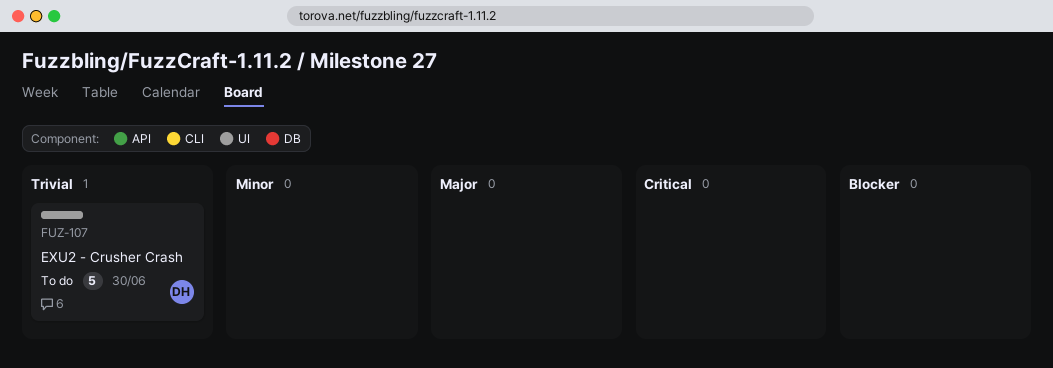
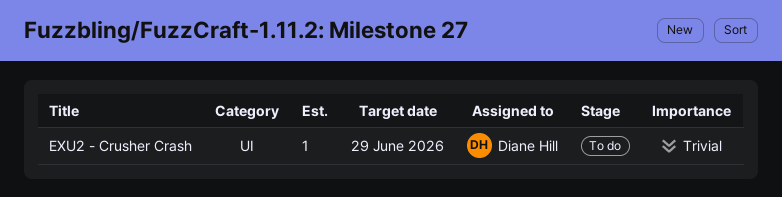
EXU2 - Crusher Crash, estimate: 5 -> 1
EXU2 - Crusher Crash, due: Jun 30 -> Jun 29

